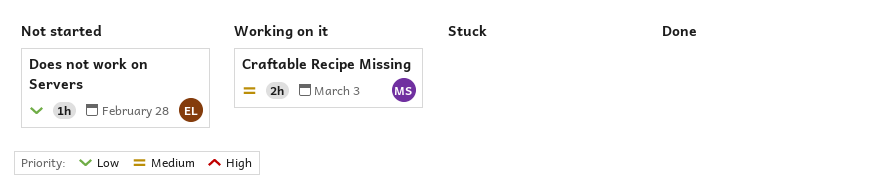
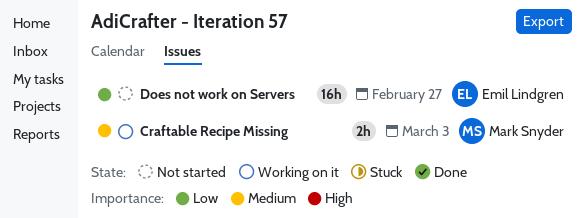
Does not work on Servers, estimate: 1h -> 16h
Does not work on Servers, due: Feb 28 -> Feb 27

